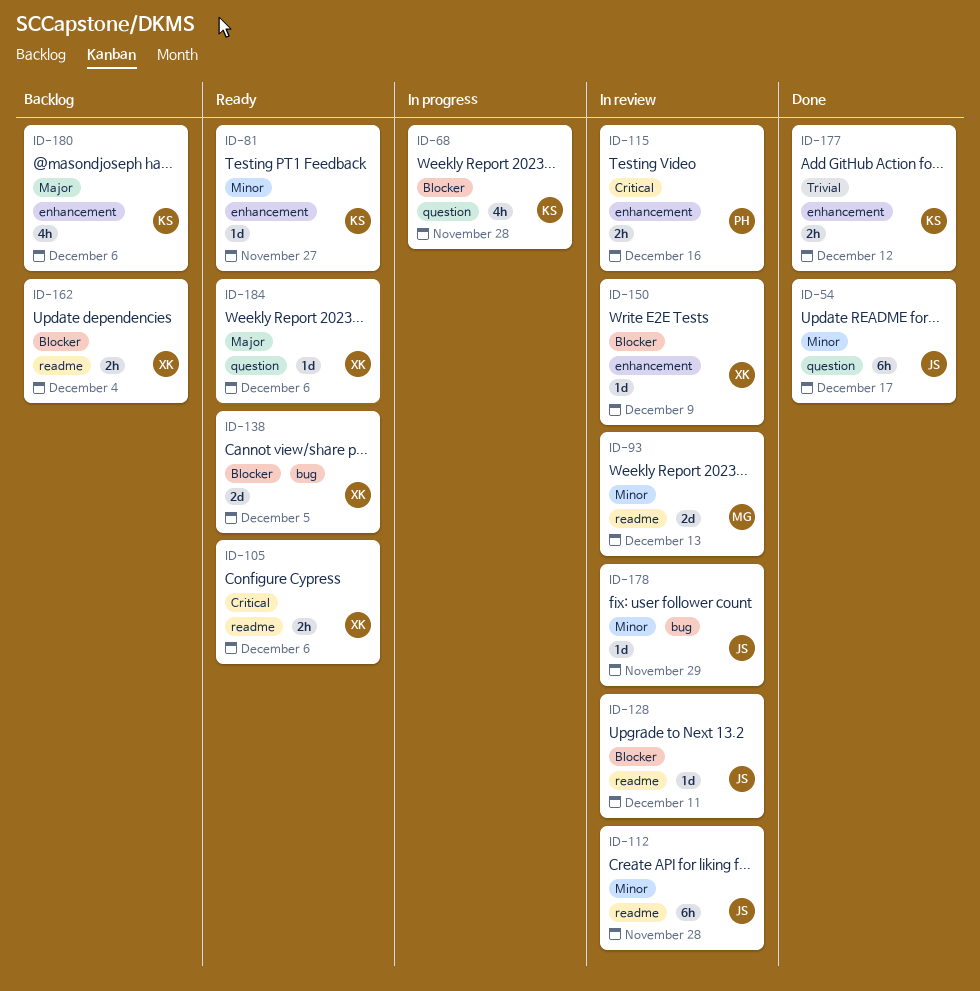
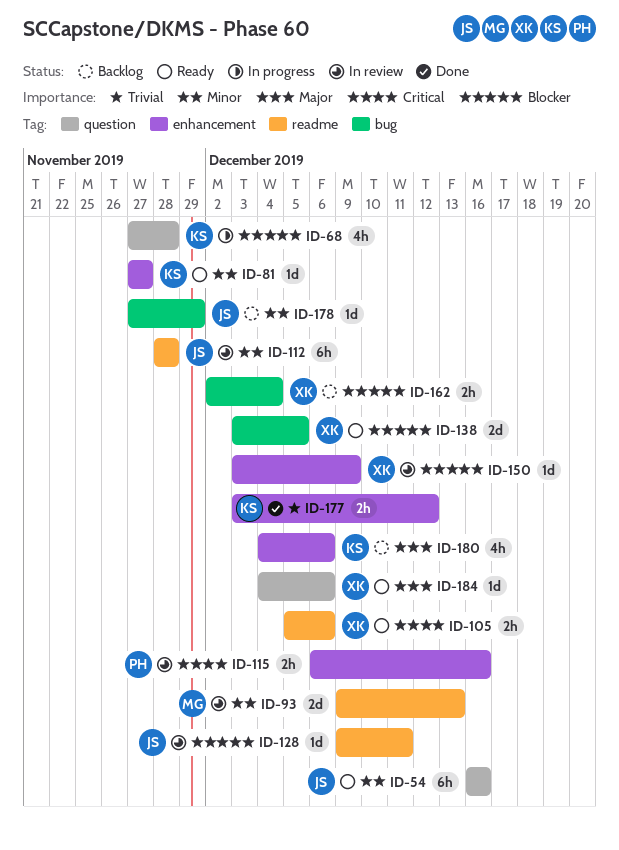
ID-54, status: Done -> Ready
ID-54, due: Dec 17 -> Dec 16
ID-162, label: readme -> bug
ID-178, status: In review -> Backlog

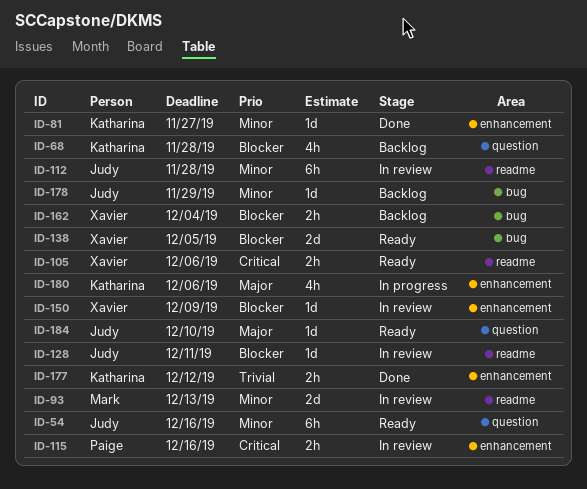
ID-68, status: In progress -> Backlog
ID-81, status: Ready -> Done
ID-180, status: Backlog -> In progress
ID-184, owner: Xavier -> Judy
ID-184, due: Dec 6 -> Dec 10

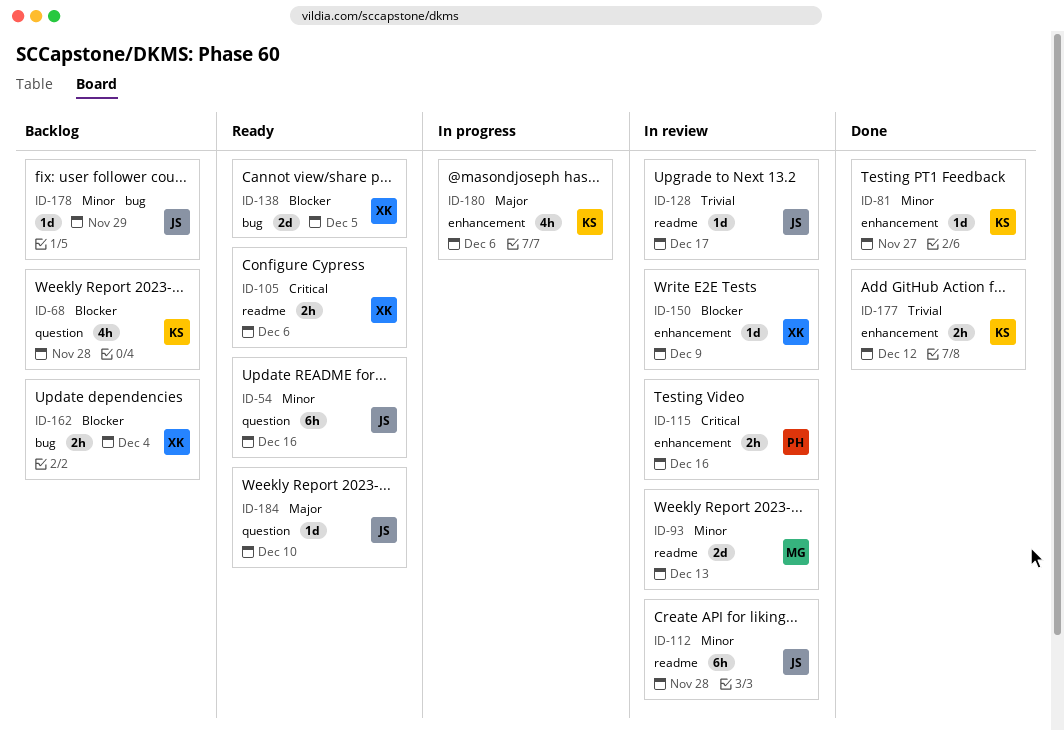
ID-128, priority: Blocker -> Trivial
ID-128, due: Dec 11 -> Dec 17

